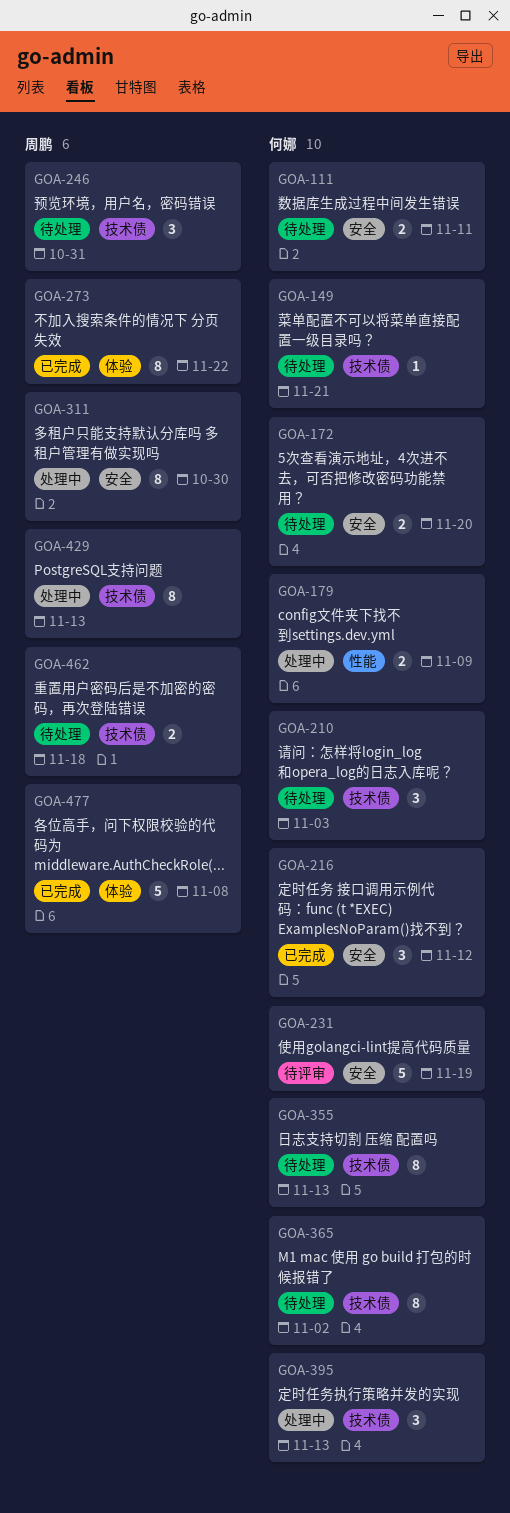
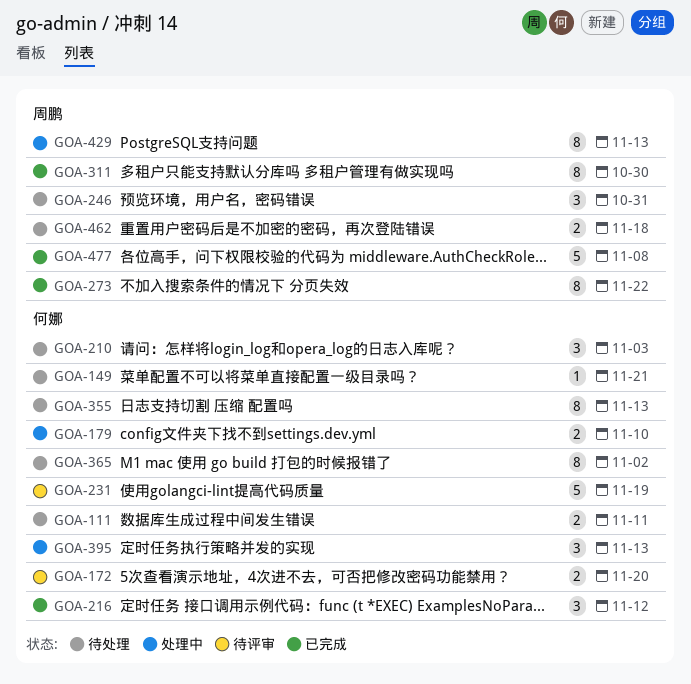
GOA-172, status: 待处理 -> 待评审
GOA-179, due: Nov 9 -> Nov 10
GOA-311, status: 处理中 -> 已完成

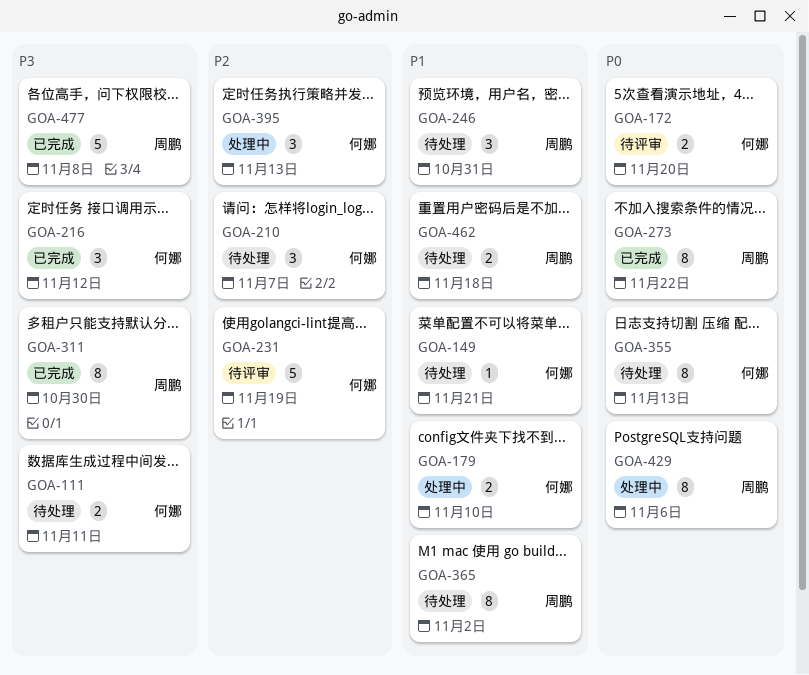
GOA-210, due: Nov 3 -> Nov 7
GOA-365, owner: 何娜 -> 周鹏
GOA-429, due: Nov 13 -> Nov 6

